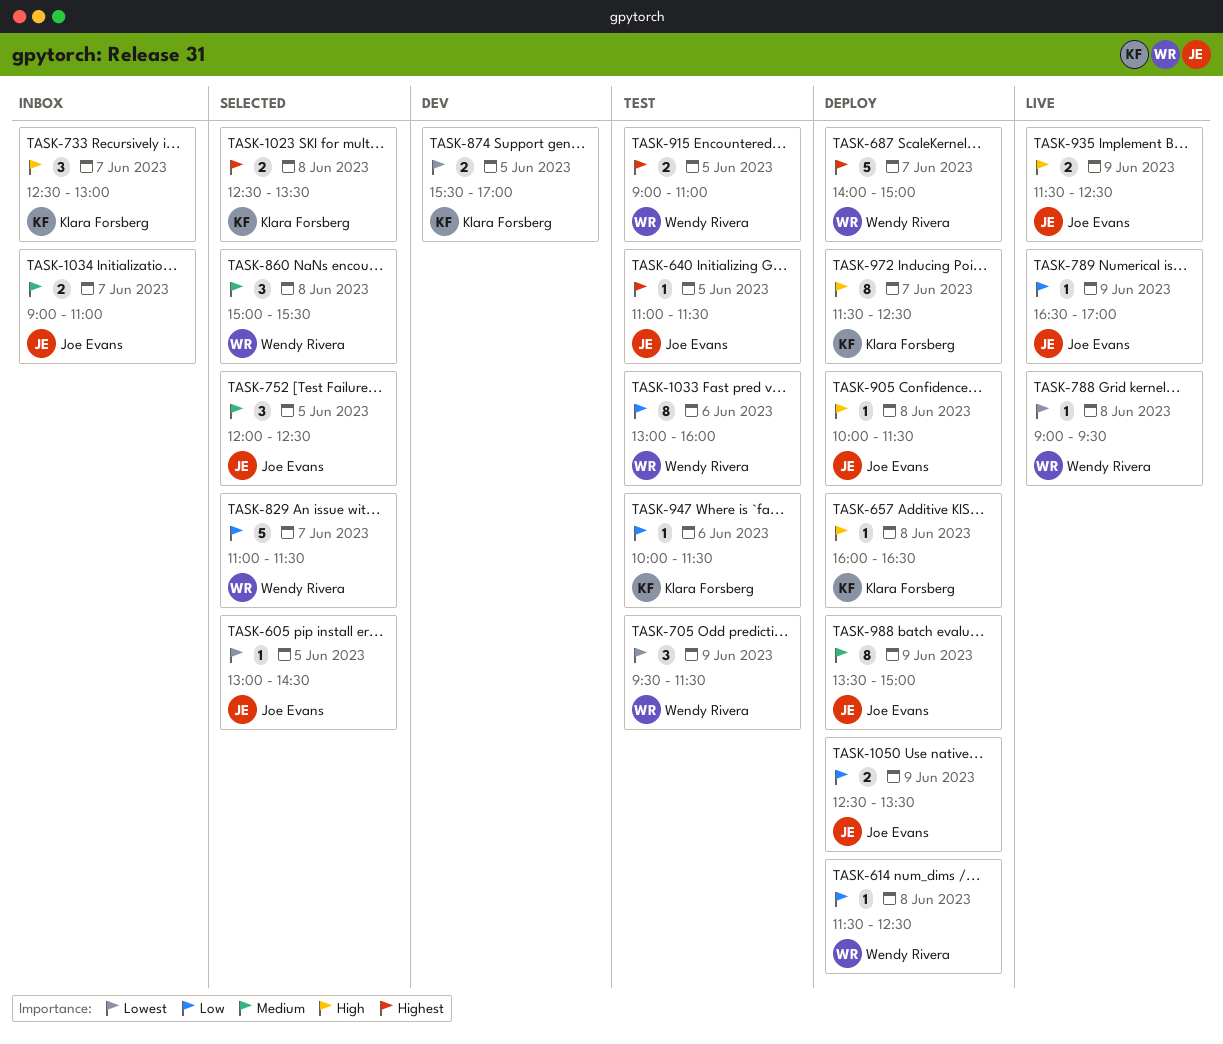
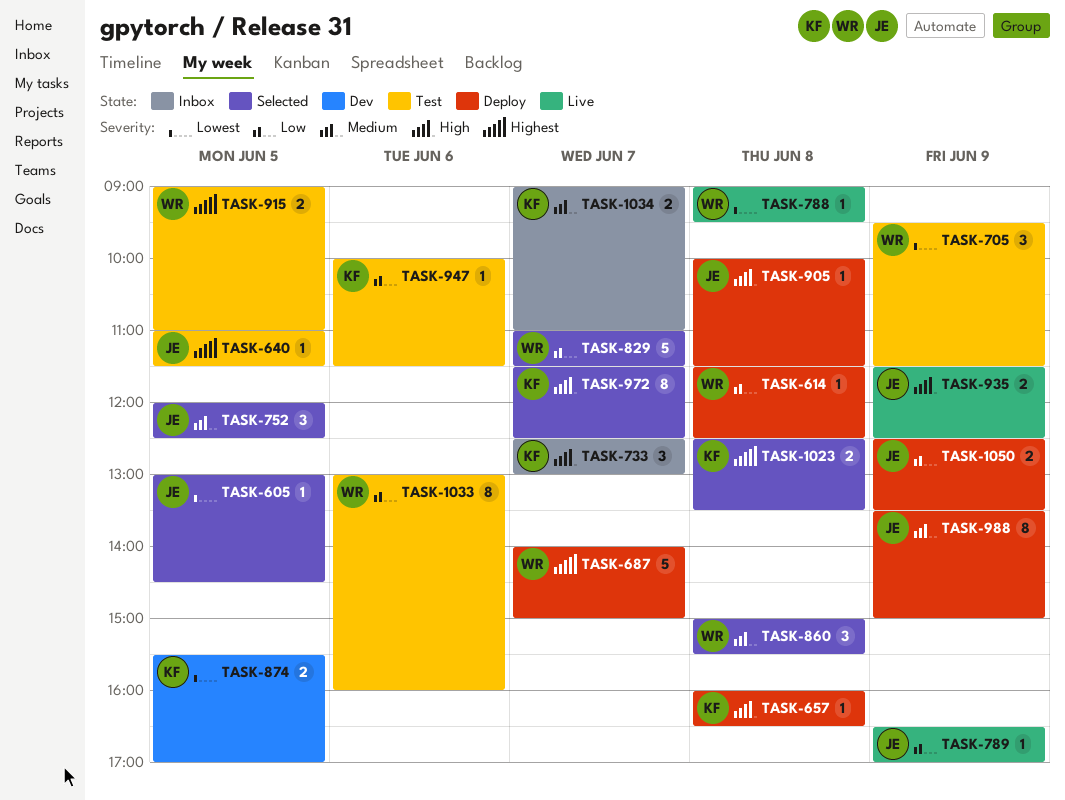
TASK-972, status: Deploy -> Selected
TASK-1034, owner: Joe Evans -> Klara Forsberg

